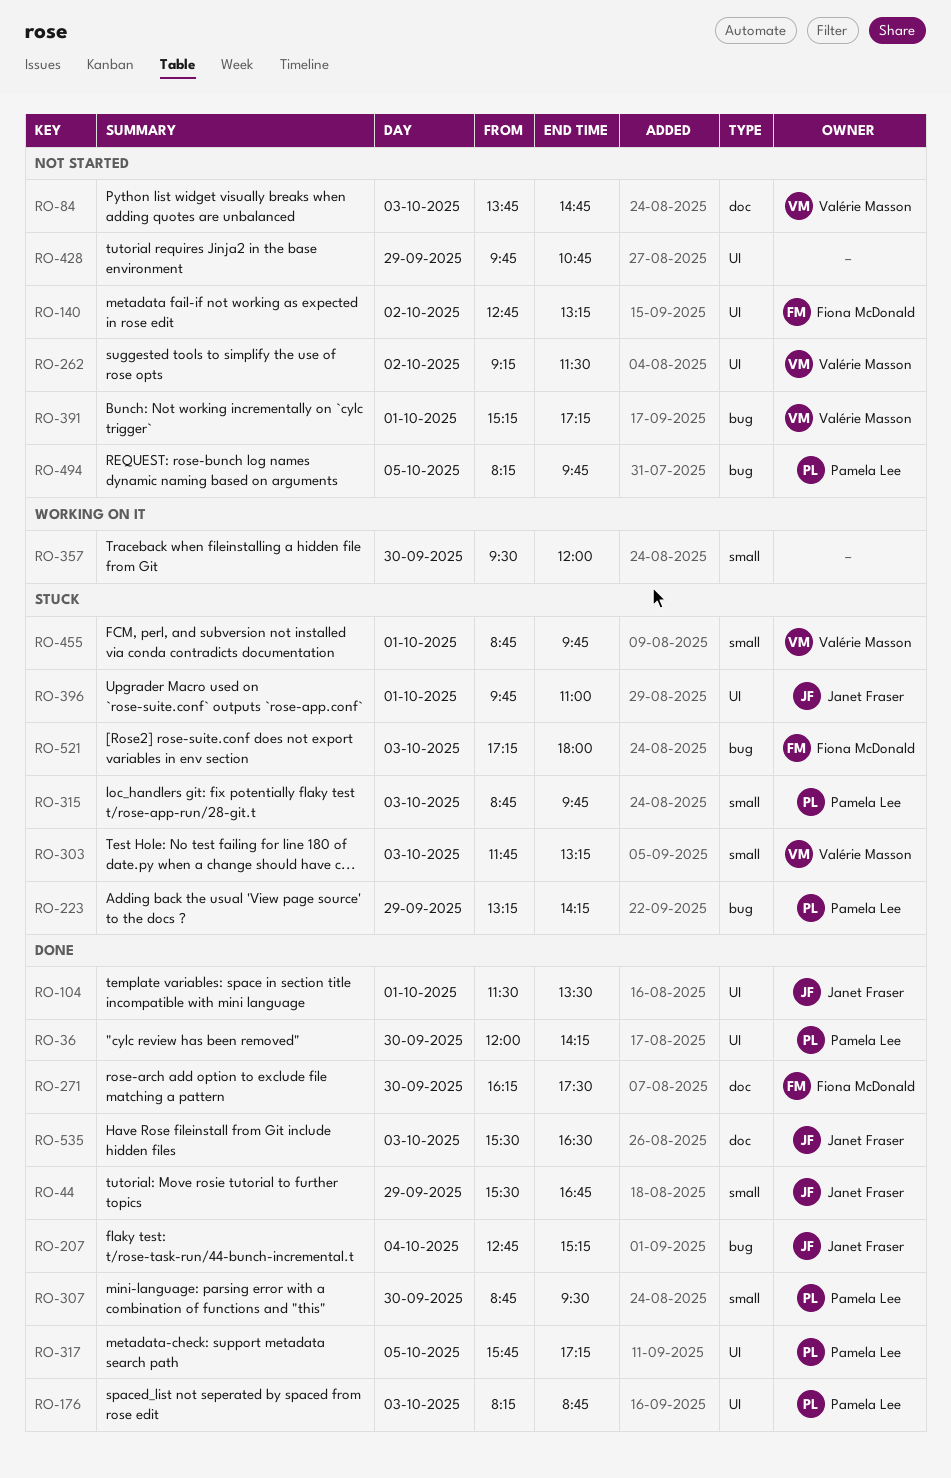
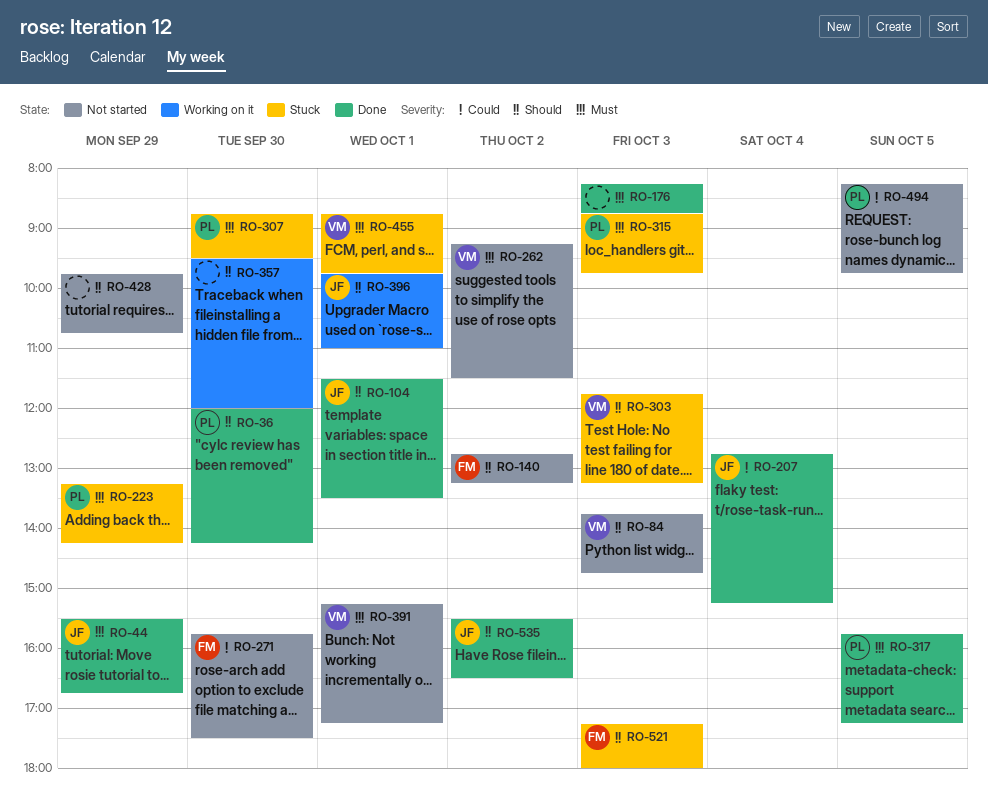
RO-176, owner: Pamela Lee -> none
RO-271, status: Done -> Not started
RO-271, begins: 16:15 -> 15:45
RO-307, status: Done -> Stuck
RO-396, status: Stuck -> Working on it
RO-535, day: Oct 3 -> Oct 2

